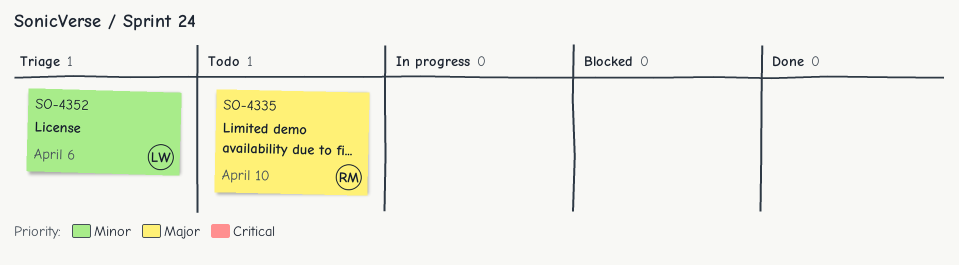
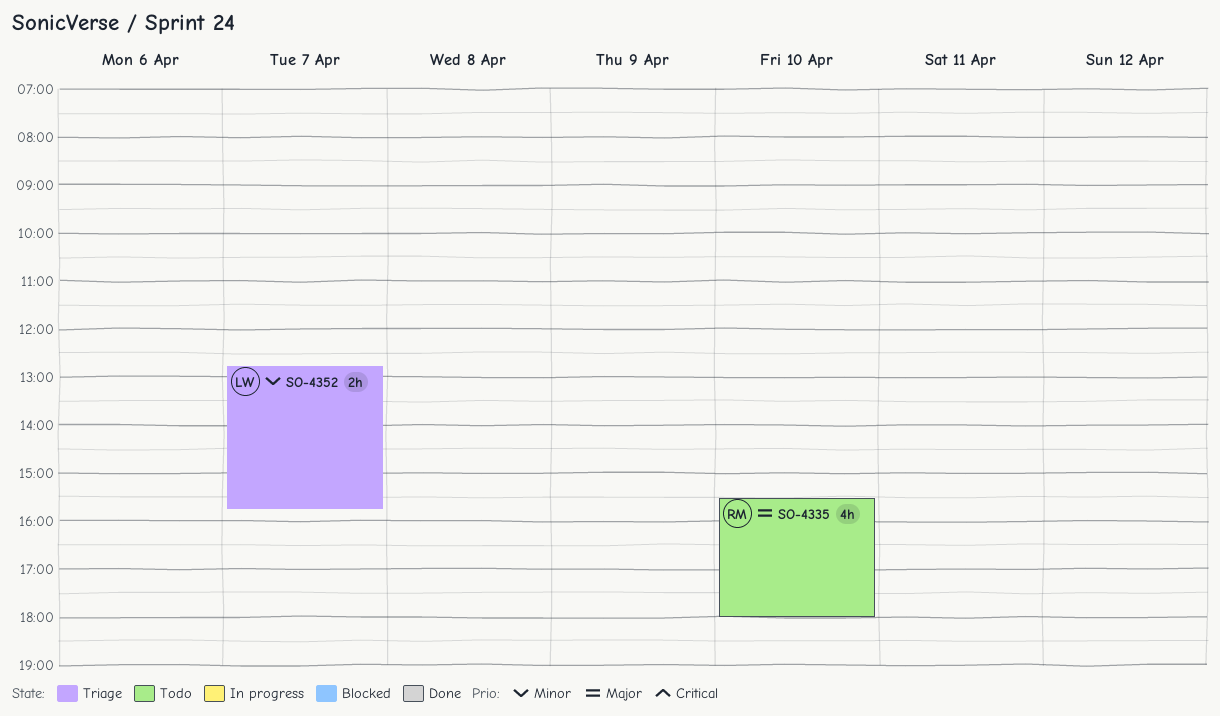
SO-4352, day: Apr 6 -> Apr 7

